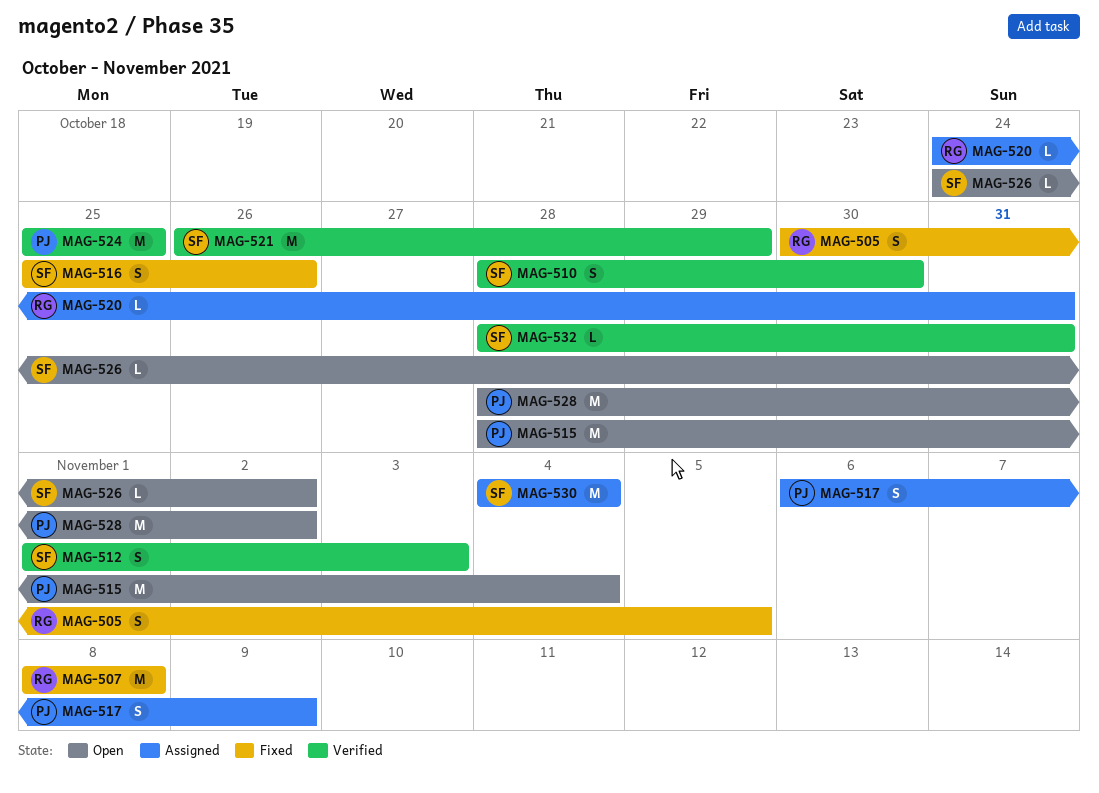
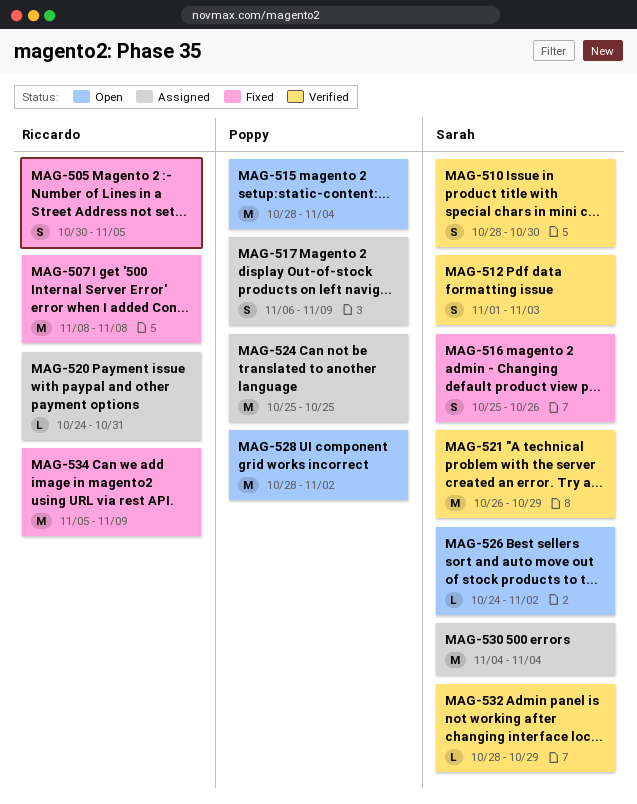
MAG-524, status: Verified -> Assigned
MAG-532, due: Oct 31 -> Oct 29
MAG-534: none -> present

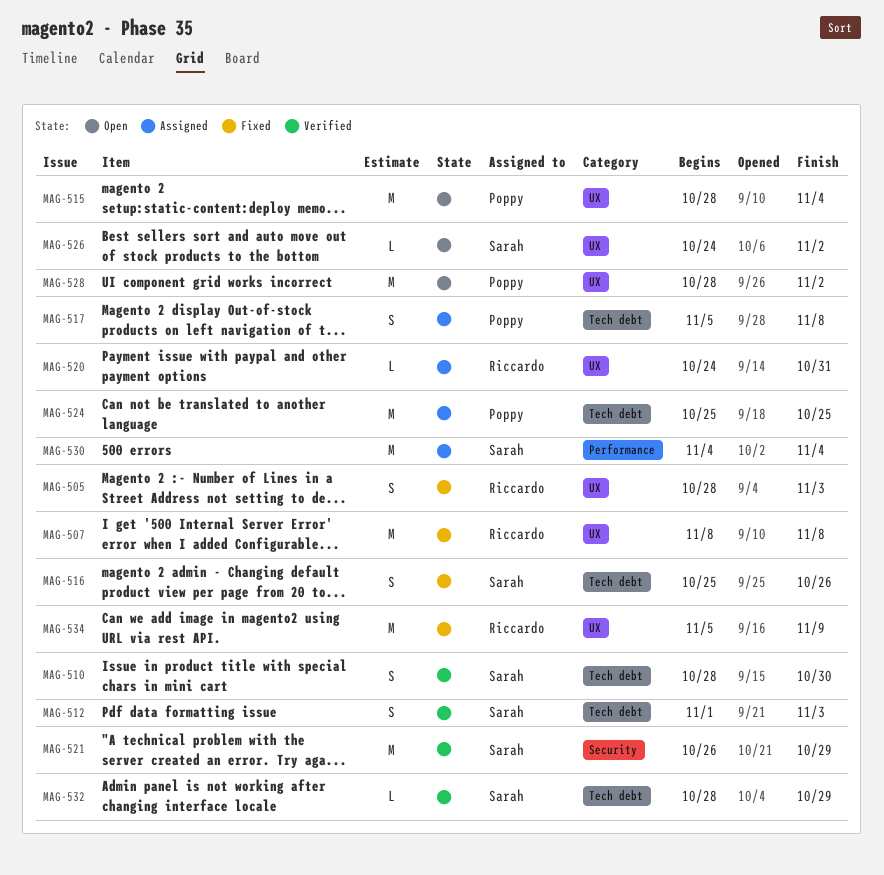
MAG-505, start: Oct 30 -> Oct 28
MAG-505, due: Nov 5 -> Nov 3
MAG-517, start: Nov 6 -> Nov 5
MAG-517, due: Nov 9 -> Nov 8

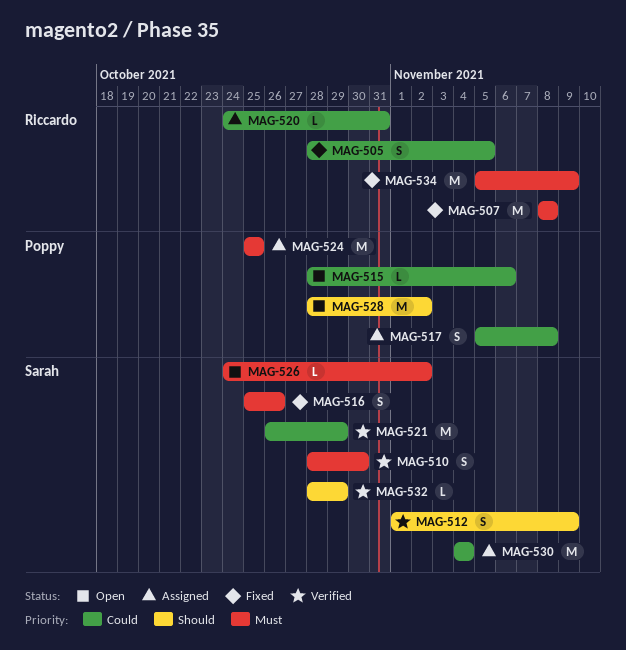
MAG-505, due: Nov 3 -> Nov 5
MAG-512, due: Nov 3 -> Nov 9
MAG-515, estimate: M -> L
MAG-515, due: Nov 4 -> Nov 6

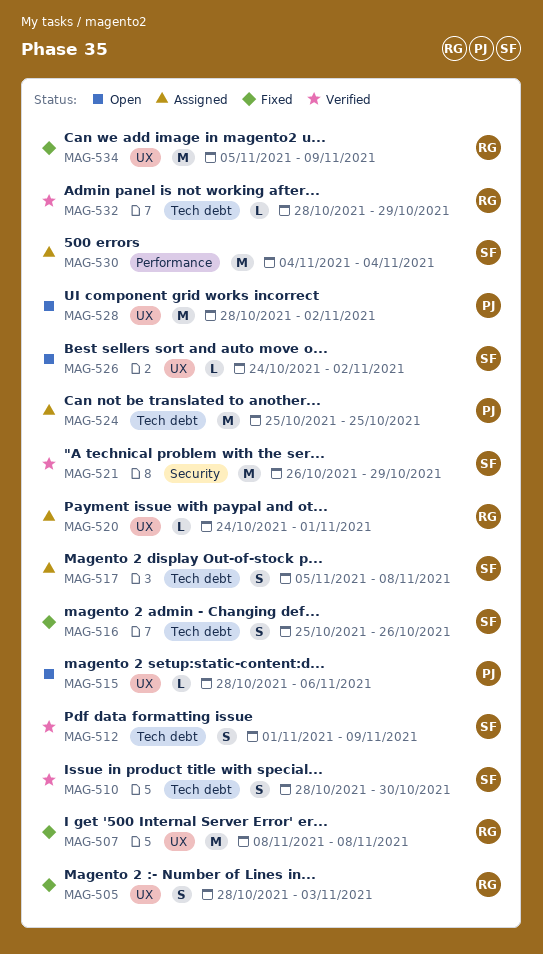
MAG-505, due: Nov 5 -> Nov 3
MAG-517, owner: Poppy -> Sarah
MAG-520, due: Oct 31 -> Nov 1
MAG-532, owner: Sarah -> Riccardo

